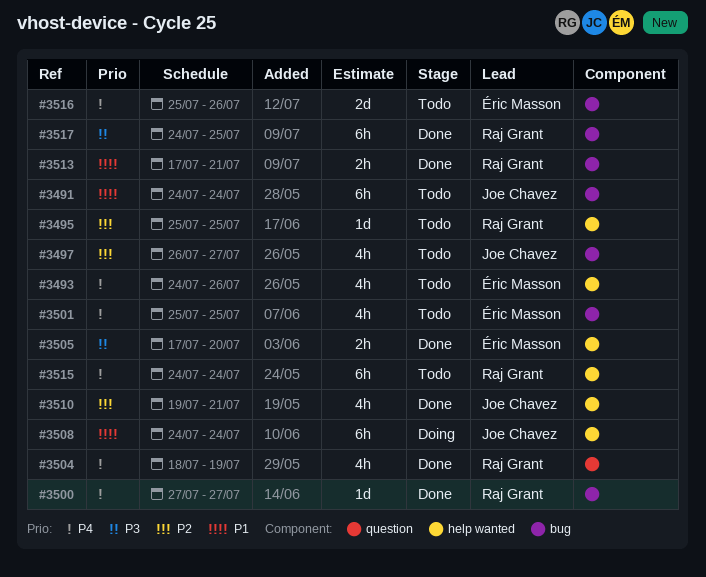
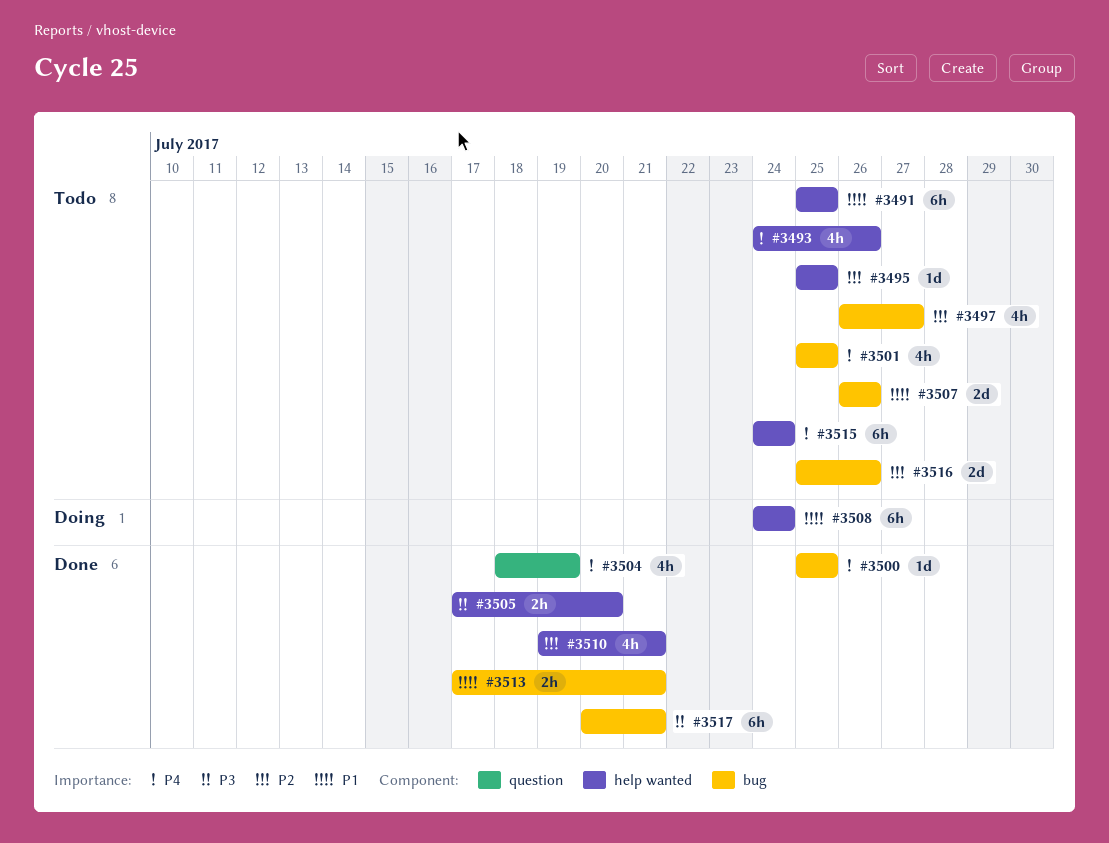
#3491, label: bug -> help wanted
#3491, start: Jul 24 -> Jul 25
#3491, due: Jul 24 -> Jul 25
#3500, start: Jul 27 -> Jul 25
#3500, due: Jul 27 -> Jul 25
#3507: none -> present
#3516, priority: P4 -> P2
#3517, start: Jul 24 -> Jul 20
#3517, due: Jul 25 -> Jul 21

